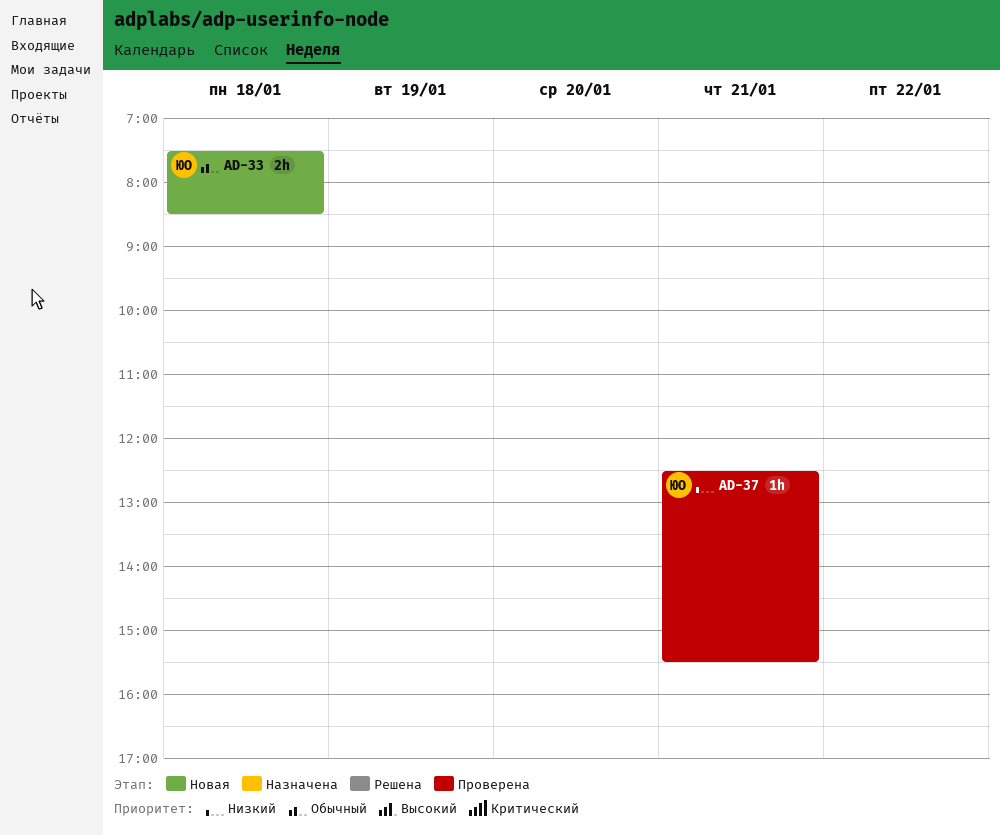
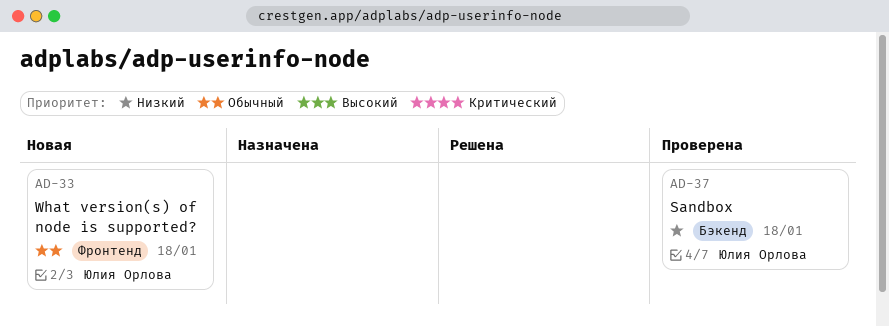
AD-37, day: Jan 21 -> Jan 18

